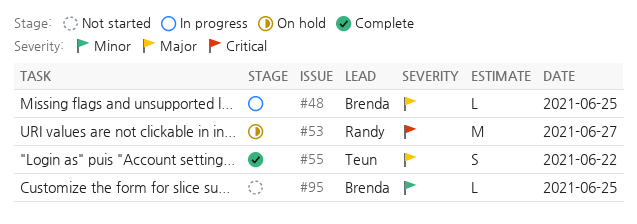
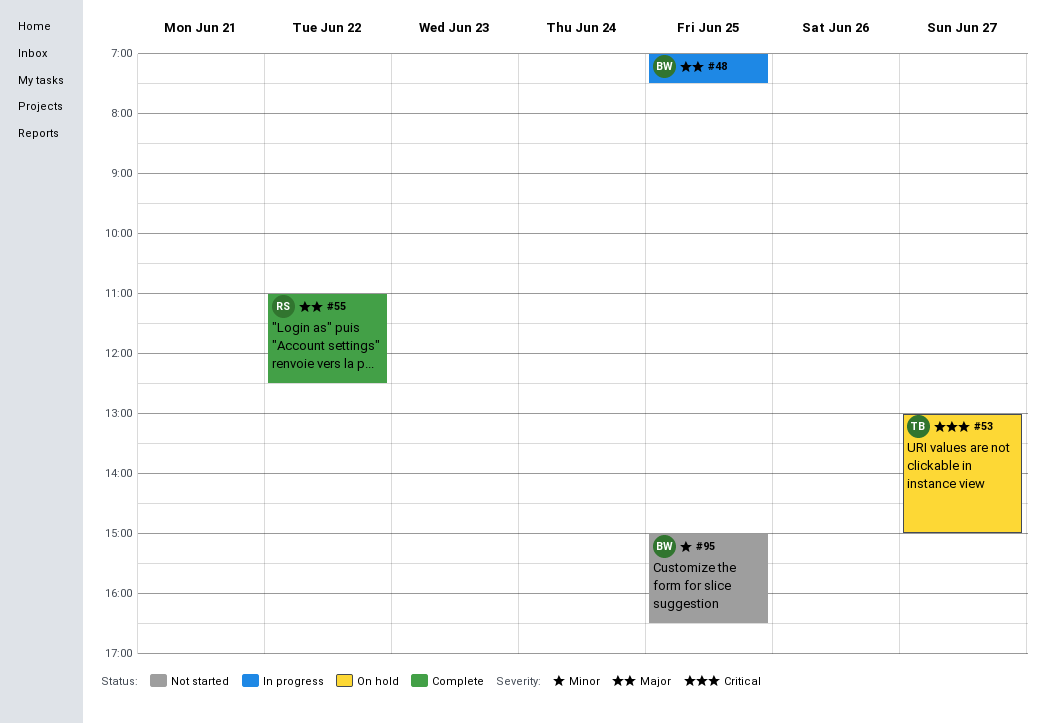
#53, owner: Randy -> Teun
#55, owner: Teun -> Randy

